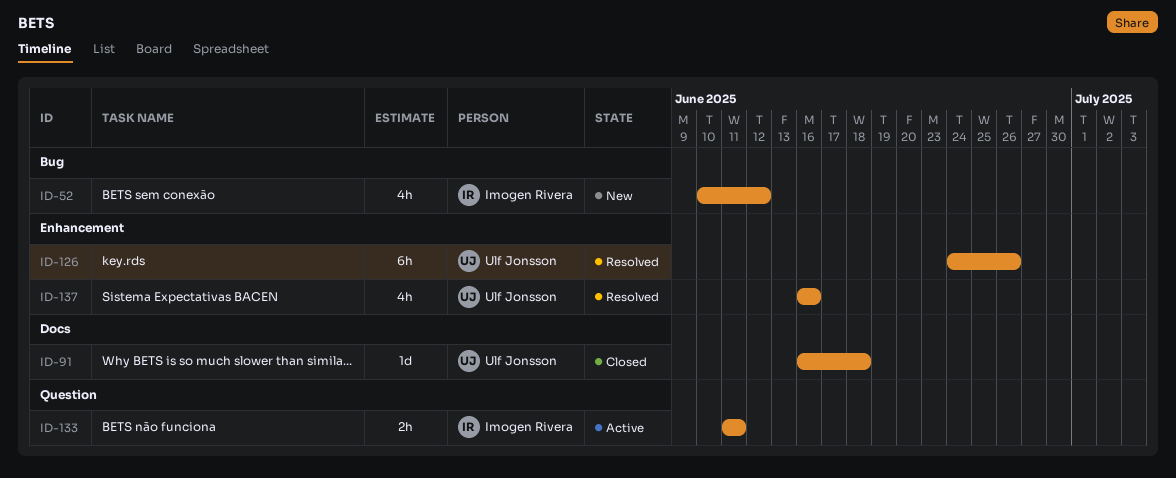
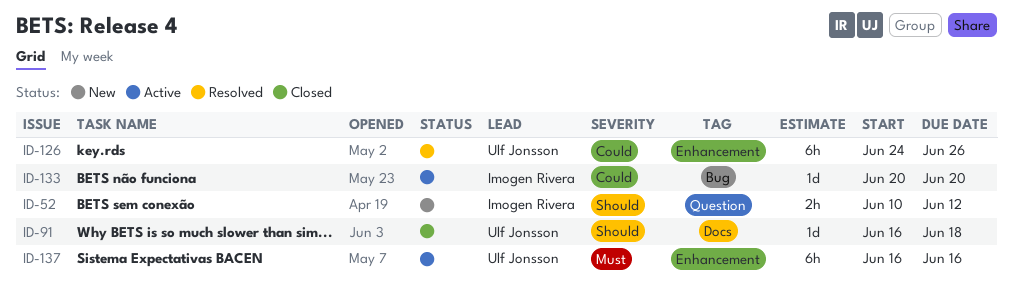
ID-52, label: Bug -> Question
ID-52, estimate: 4h -> 2h
ID-133, label: Question -> Bug
ID-133, estimate: 2h -> 1d
ID-133, start: Jun 11 -> Jun 20
ID-133, due: Jun 11 -> Jun 20
ID-137, status: Resolved -> Active
ID-137, estimate: 4h -> 6h

